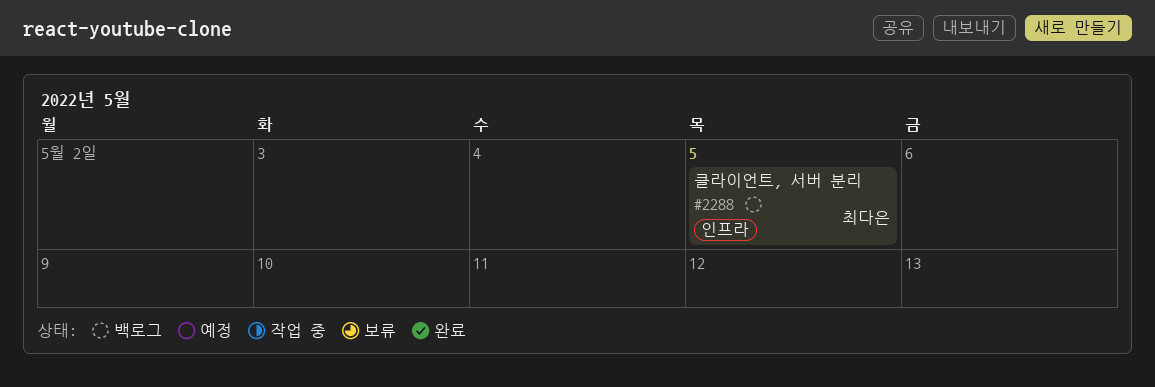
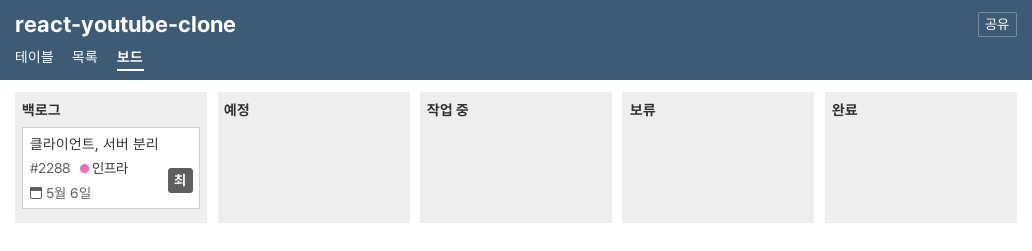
#2288, due: May 5 -> May 6

